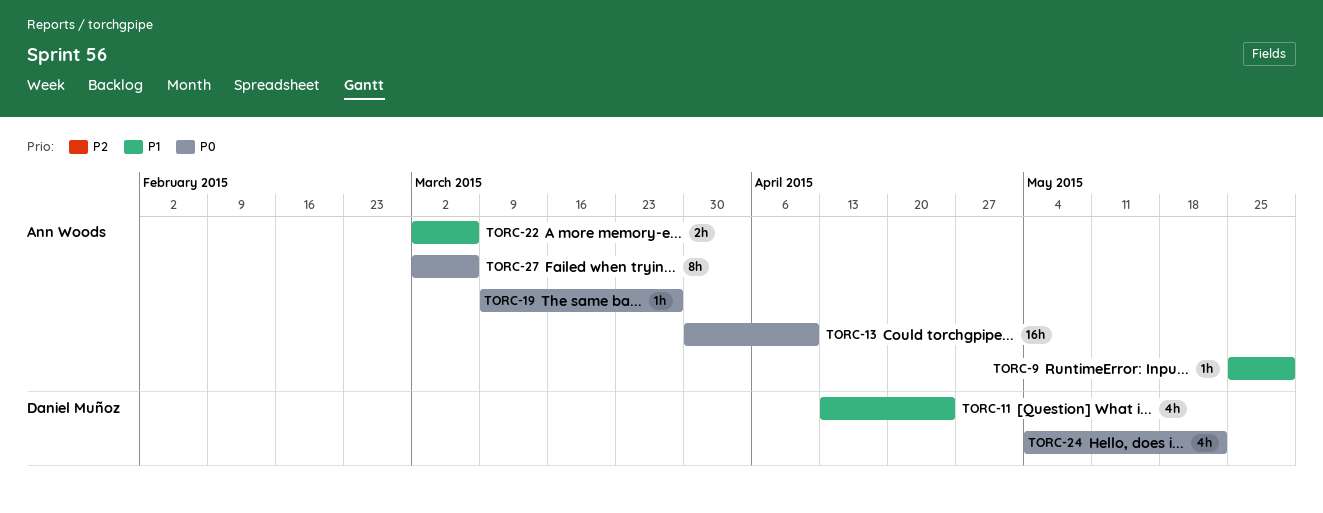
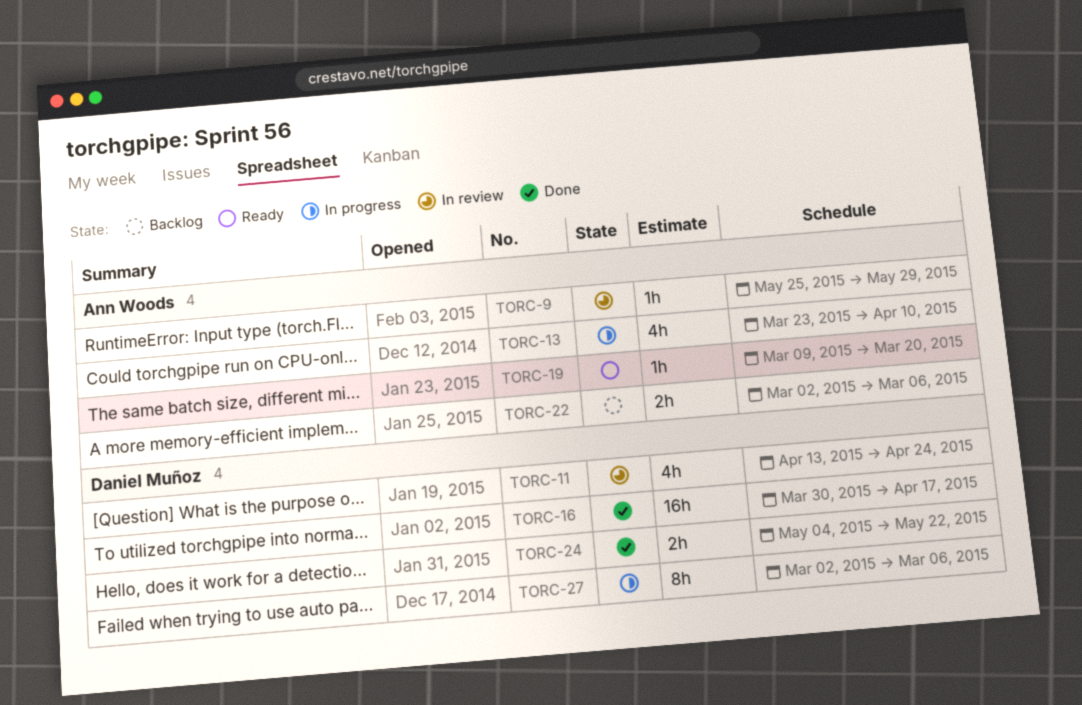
TORC-13, estimate: 16h -> 4h
TORC-13, start: Mar 30 -> Mar 23
TORC-16: none -> present
TORC-19, due: Mar 27 -> Mar 20
TORC-24, estimate: 4h -> 2h
TORC-27, owner: Ann Woods -> Daniel Muñoz

